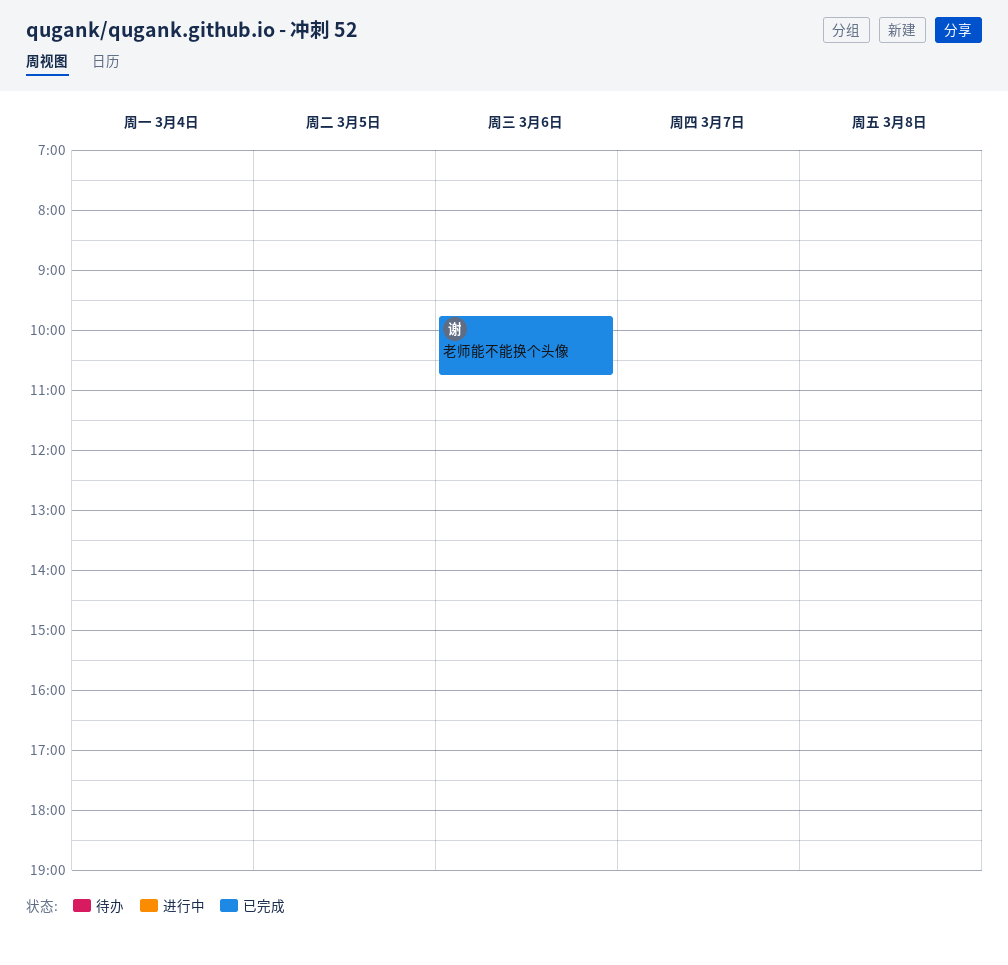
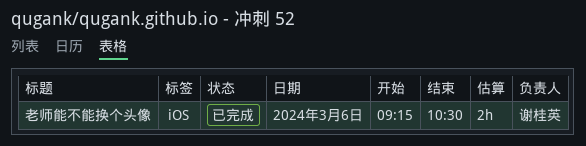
老师能不能换个头像, begins: 09:45 -> 09:15
老师能不能换个头像, ends: 10:45 -> 10:30

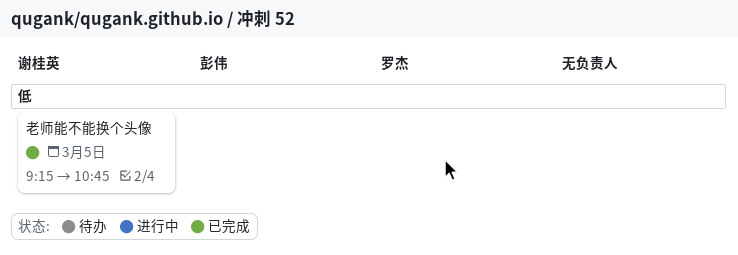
老师能不能换个头像, day: Mar 6 -> Mar 5
老师能不能换个头像, ends: 10:30 -> 10:45

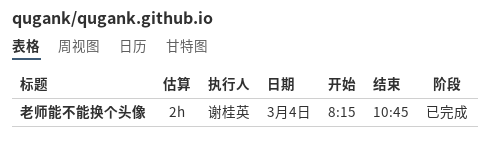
老师能不能换个头像, day: Mar 5 -> Mar 4
老师能不能换个头像, begins: 09:15 -> 08:15

